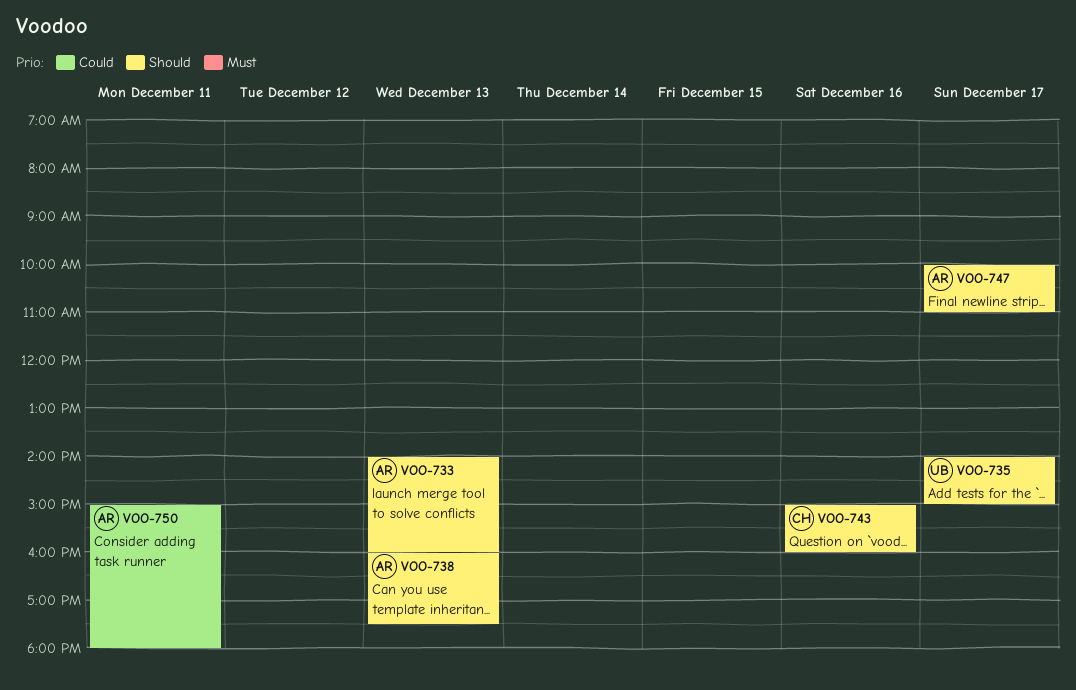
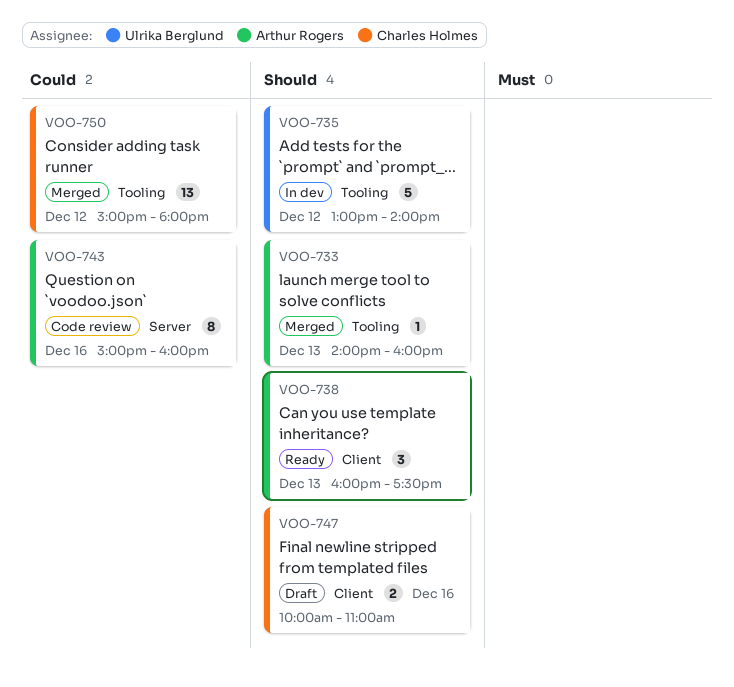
VOO-735, day: Dec 17 -> Dec 12
VOO-735, begins: 14:00 -> 13:00
VOO-735, ends: 15:00 -> 14:00
VOO-743, owner: Charles Holmes -> Arthur Rogers
VOO-743, priority: Should -> Could
VOO-747, owner: Arthur Rogers -> Charles Holmes
VOO-747, day: Dec 17 -> Dec 16
VOO-750, owner: Arthur Rogers -> Charles Holmes
VOO-750, day: Dec 11 -> Dec 12

